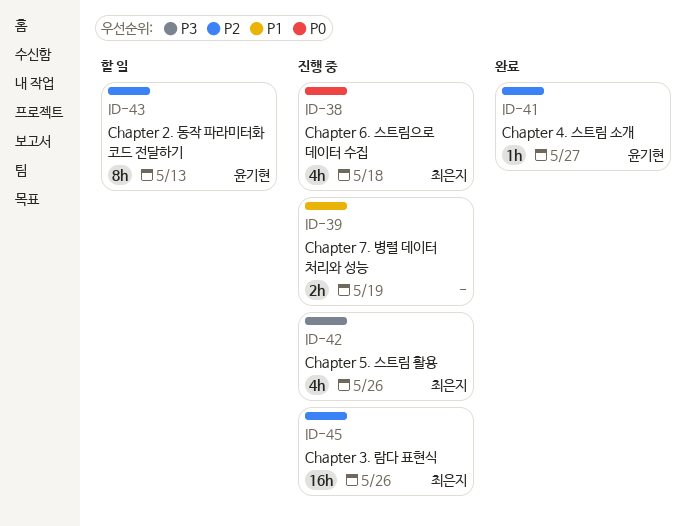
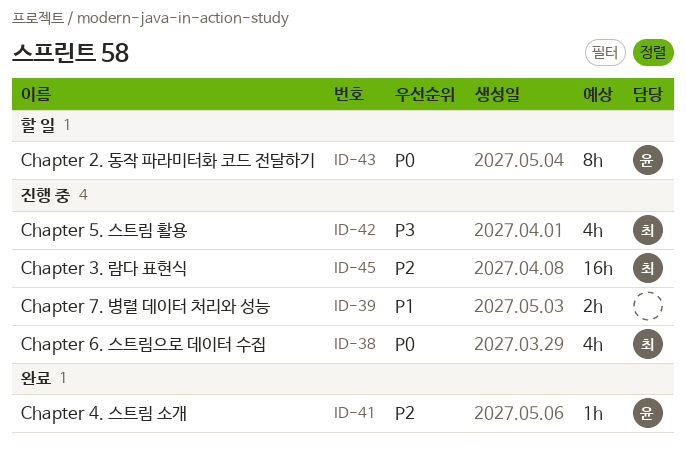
ID-43, priority: P2 -> P0

